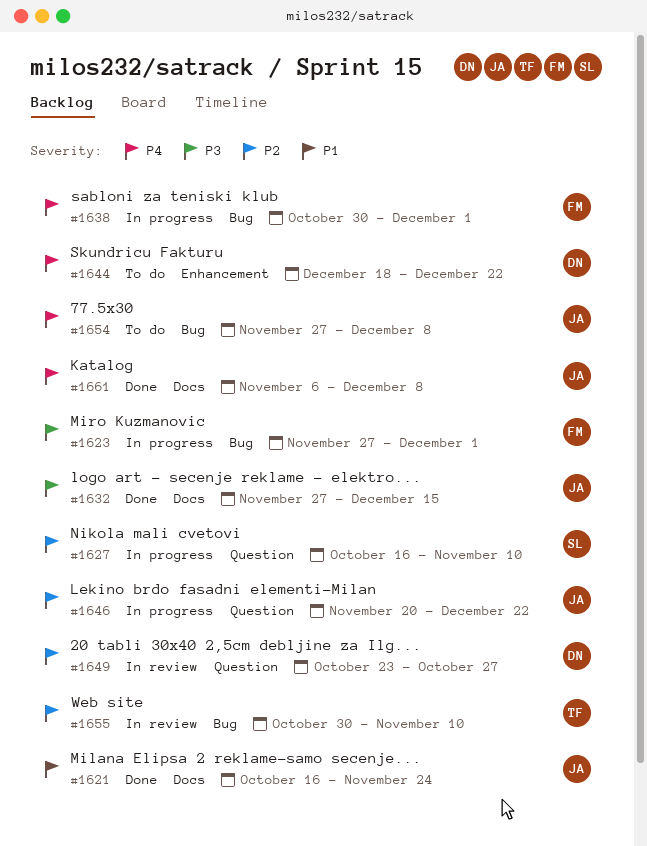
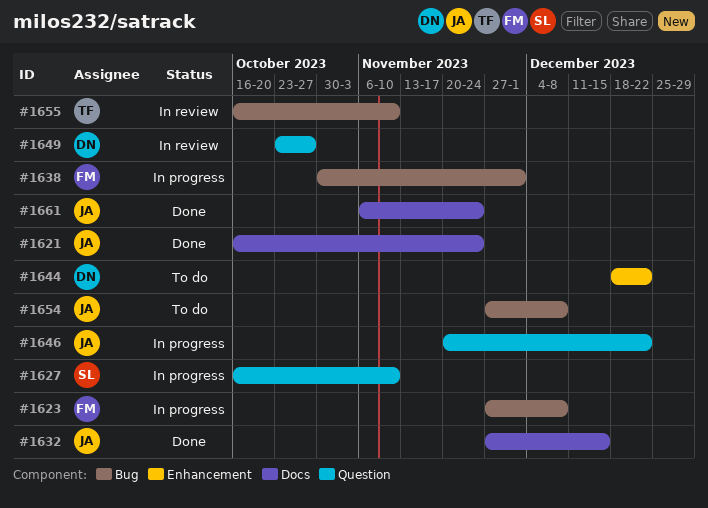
#1623, due: Dec 1 -> Dec 8
#1655, start: Oct 30 -> Oct 16
#1661, due: Dec 8 -> Nov 24

